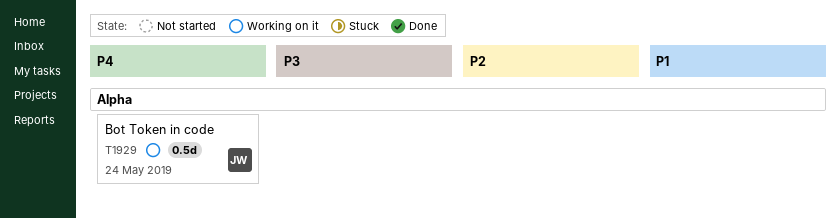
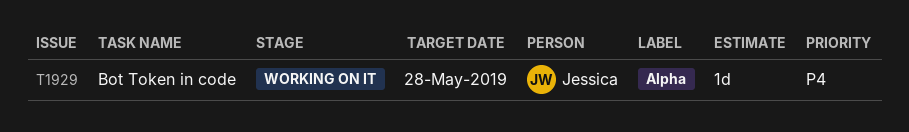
T1929, estimate: 0.5d -> 1d
T1929, due: May 24 -> May 28

